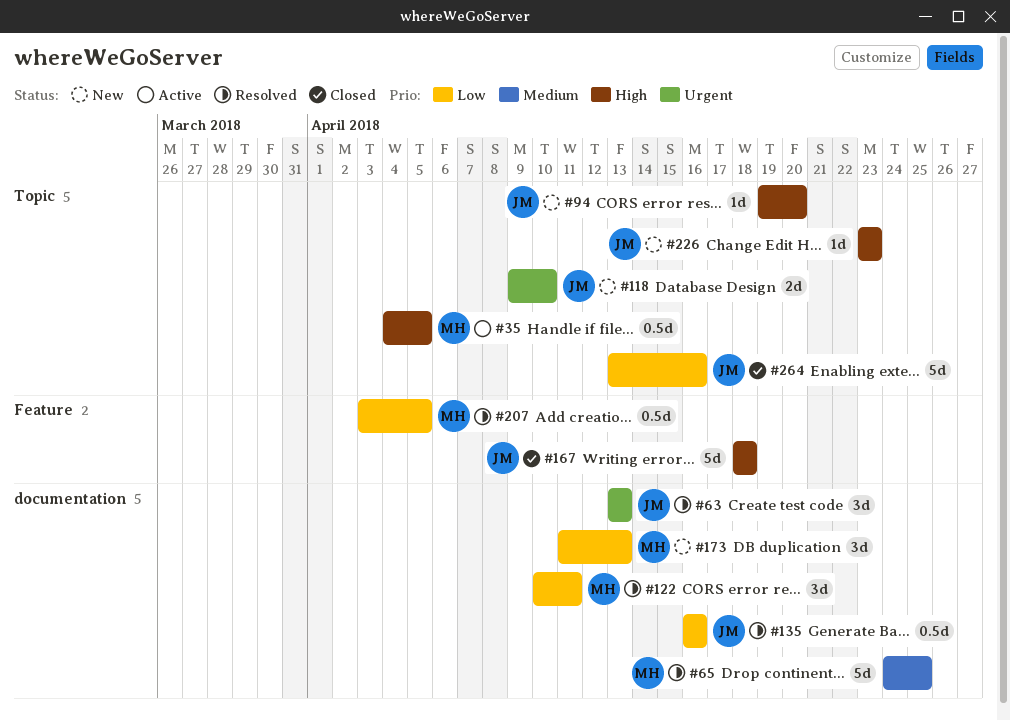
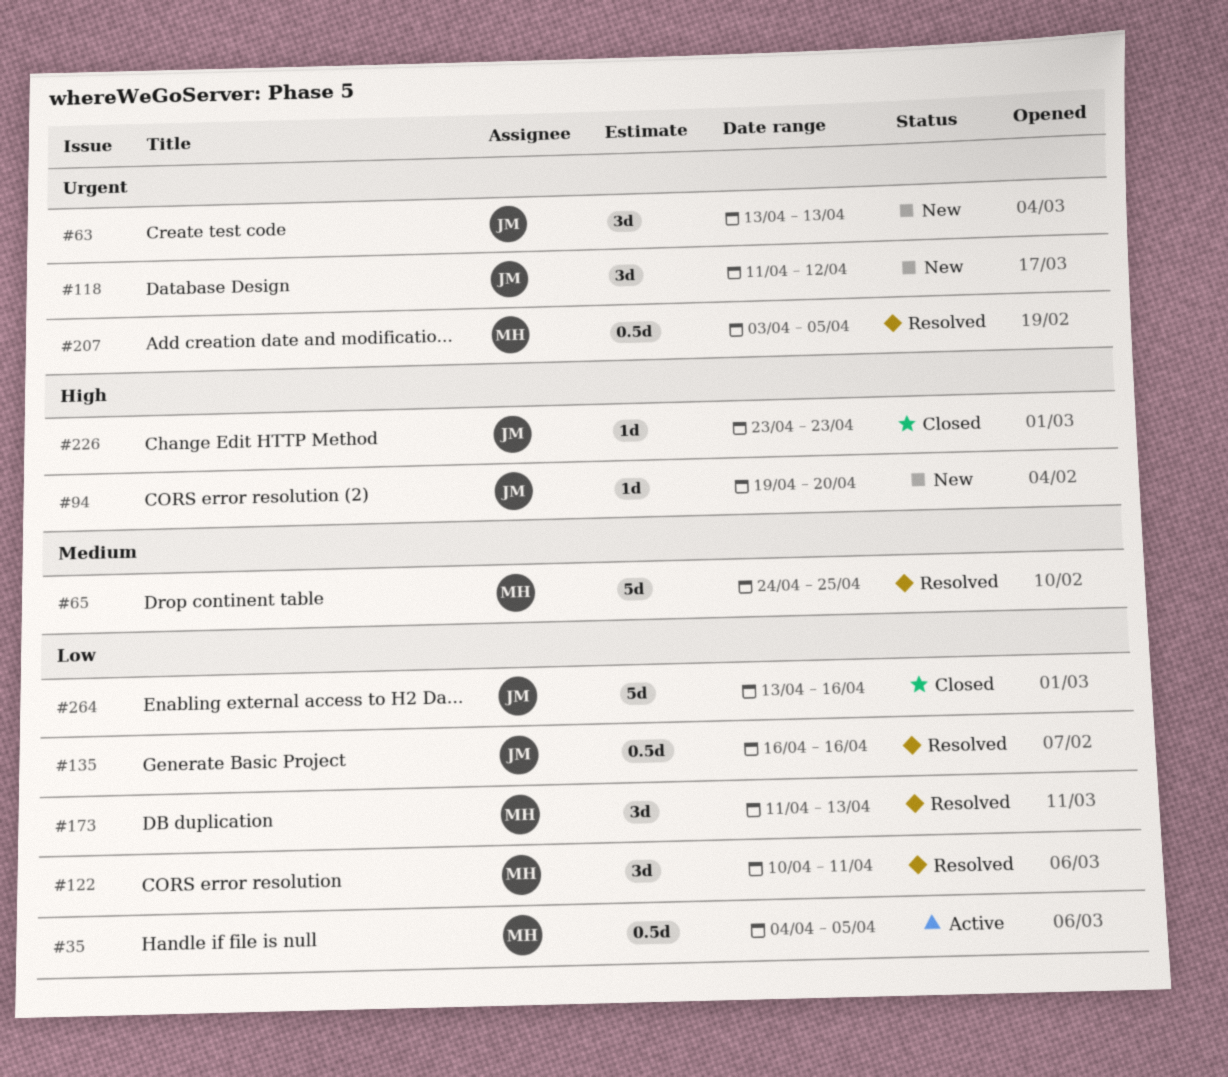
#35, priority: High -> Low
#63, status: Resolved -> New
#118, estimate: 2d -> 3d
#118, start: Apr 9 -> Apr 11
#118, due: Apr 10 -> Apr 12
#167: present -> none
#173, status: New -> Resolved
#207, priority: Low -> Urgent
#226, status: New -> Closed

